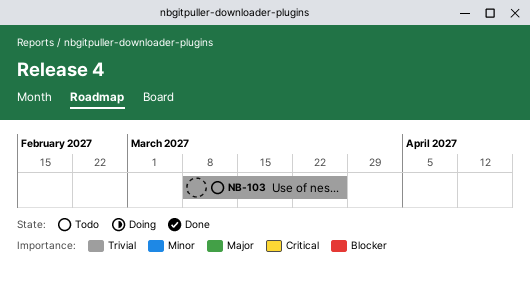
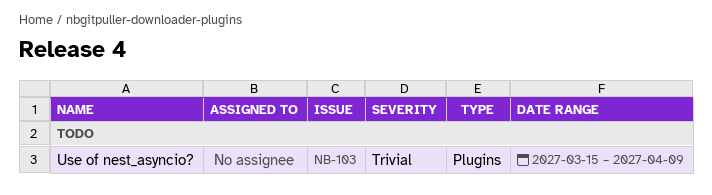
NB-103, start: Mar 8 -> Mar 15
NB-103, due: Mar 26 -> Apr 9

